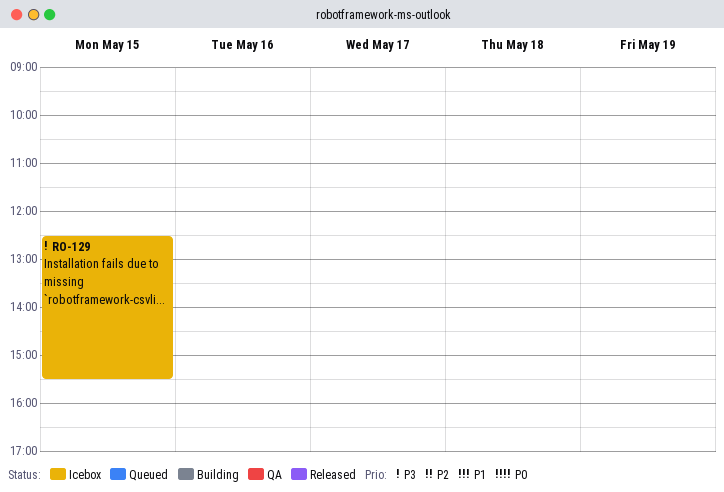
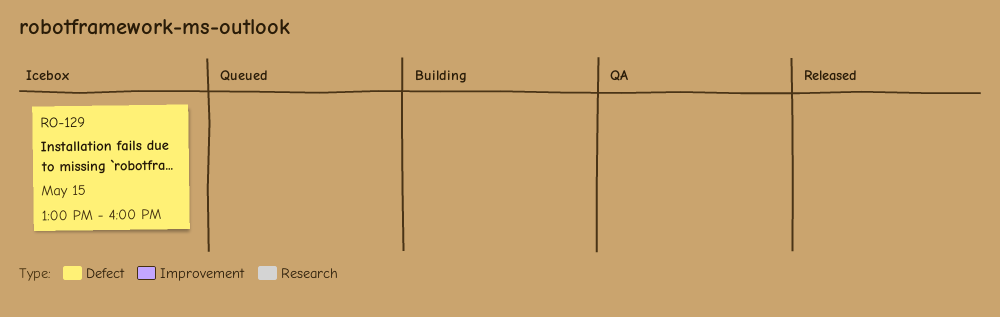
RO-129, begins: 12:30 -> 13:00
RO-129, ends: 15:30 -> 16:00

